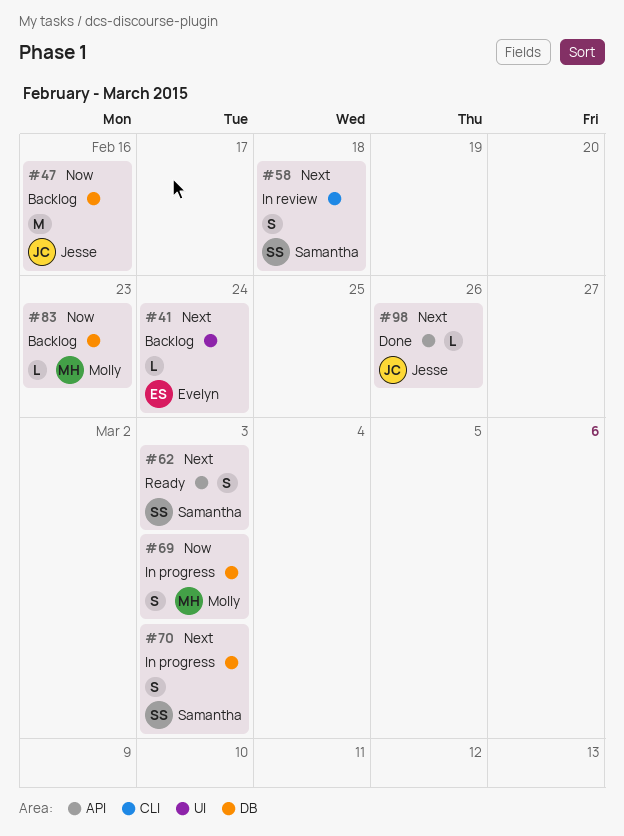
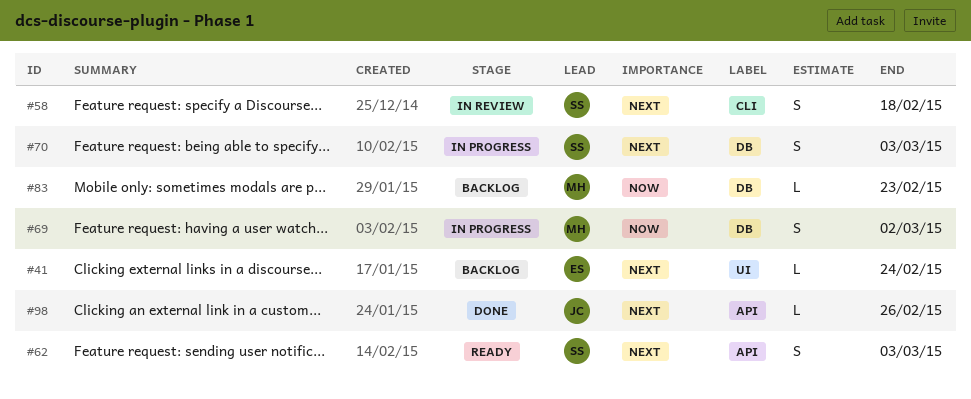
#47: present -> none
#69, due: Mar 3 -> Mar 2

